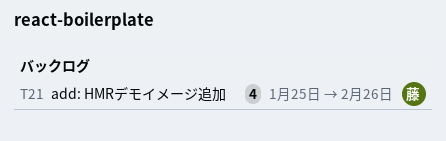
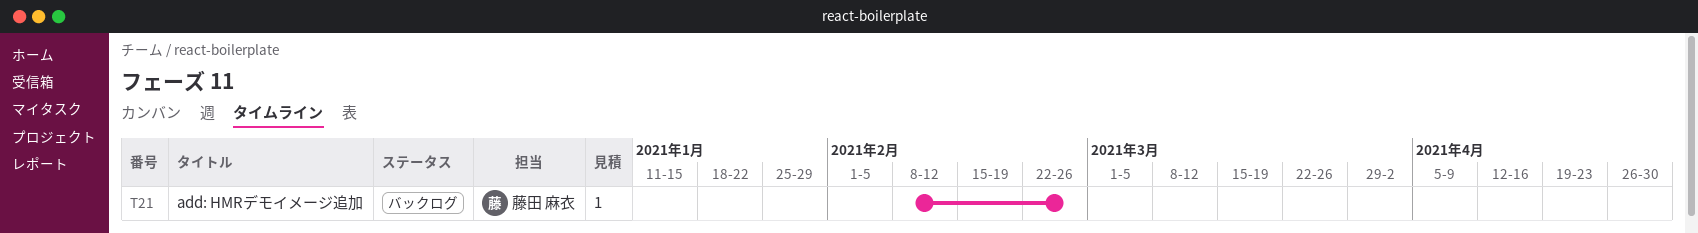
T21, estimate: 4 -> 1
T21, start: Jan 25 -> Feb 8

